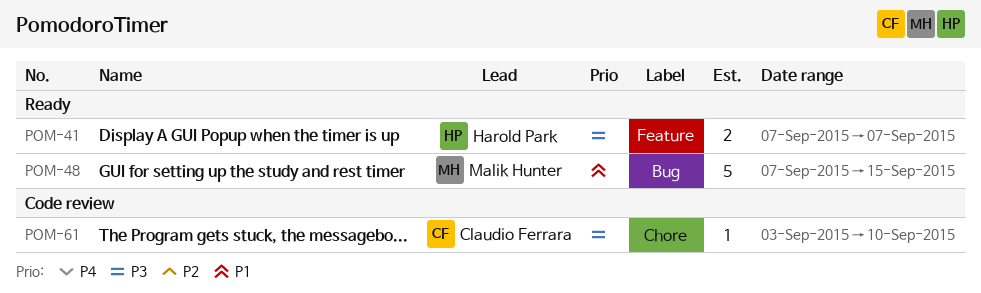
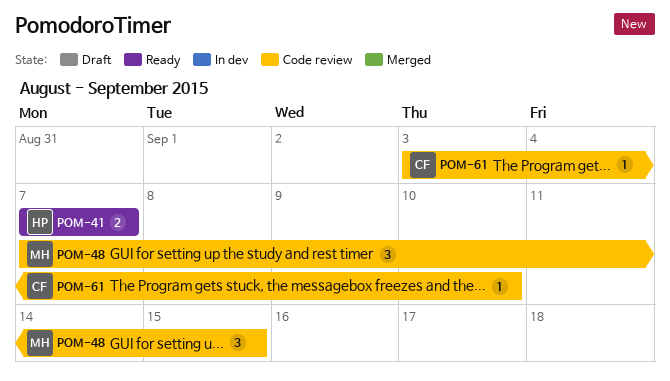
POM-48, status: Ready -> Code review
POM-48, estimate: 5 -> 3

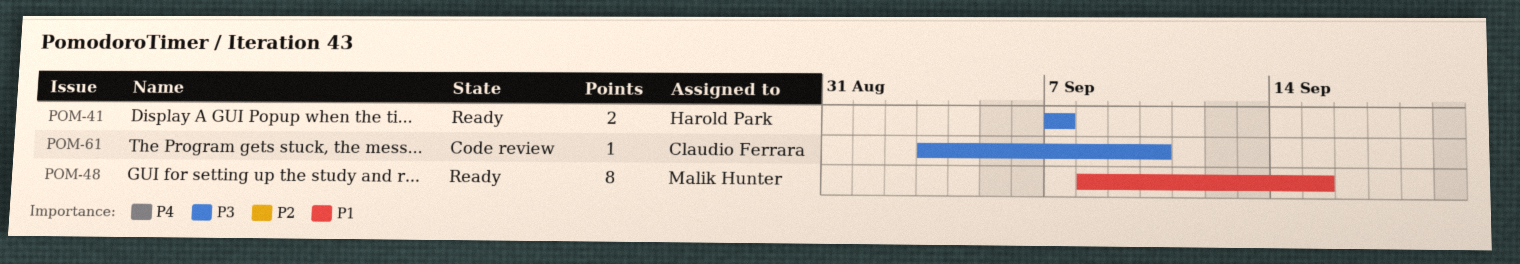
POM-48, status: Code review -> Ready
POM-48, estimate: 3 -> 8
POM-48, start: Sep 7 -> Sep 8

